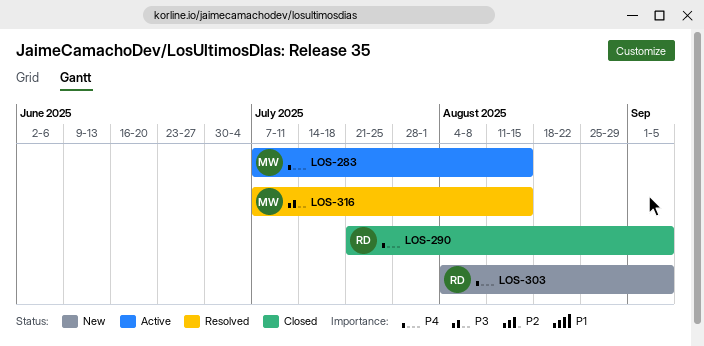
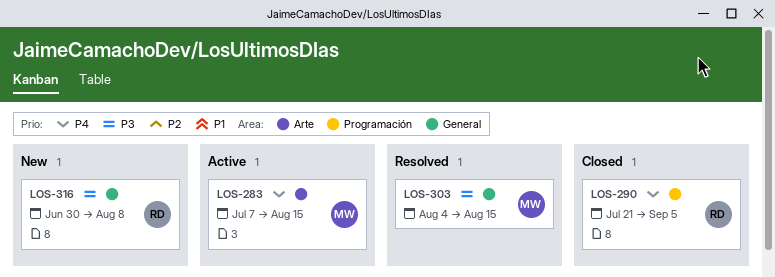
LOS-303, status: New -> Resolved
LOS-303, owner: RD -> MW
LOS-303, priority: P4 -> P3
LOS-303, due: Sep 5 -> Aug 15
LOS-316, status: Resolved -> New
LOS-316, owner: MW -> RD
LOS-316, start: Jul 7 -> Jun 30
LOS-316, due: Aug 15 -> Aug 8

